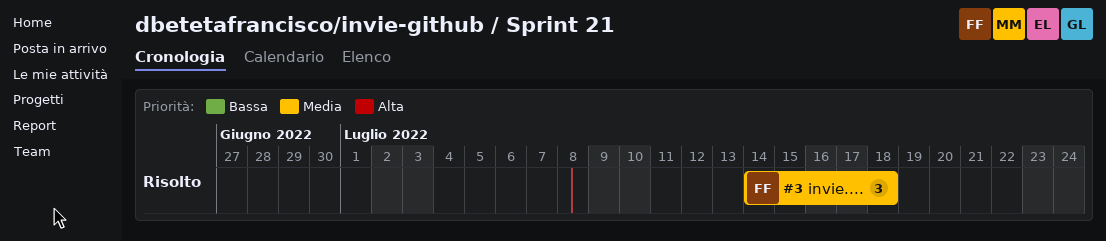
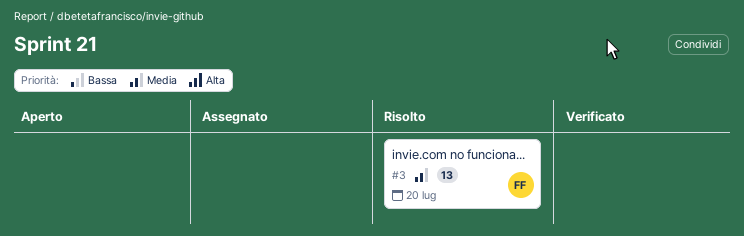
#3, estimate: 3 -> 13
#3, due: Jul 18 -> Jul 20

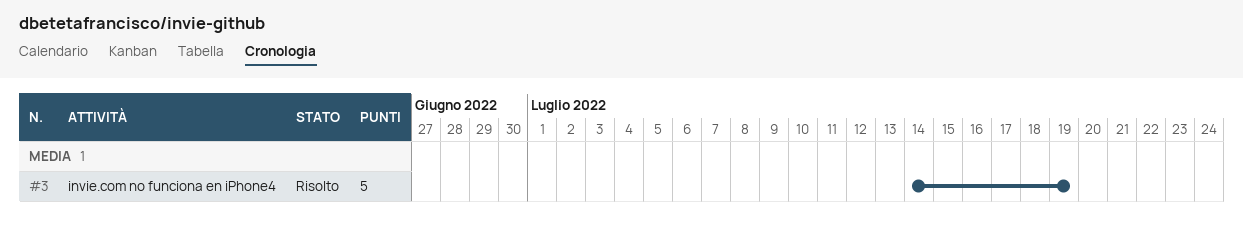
#3, estimate: 13 -> 5
#3, due: Jul 20 -> Jul 19

